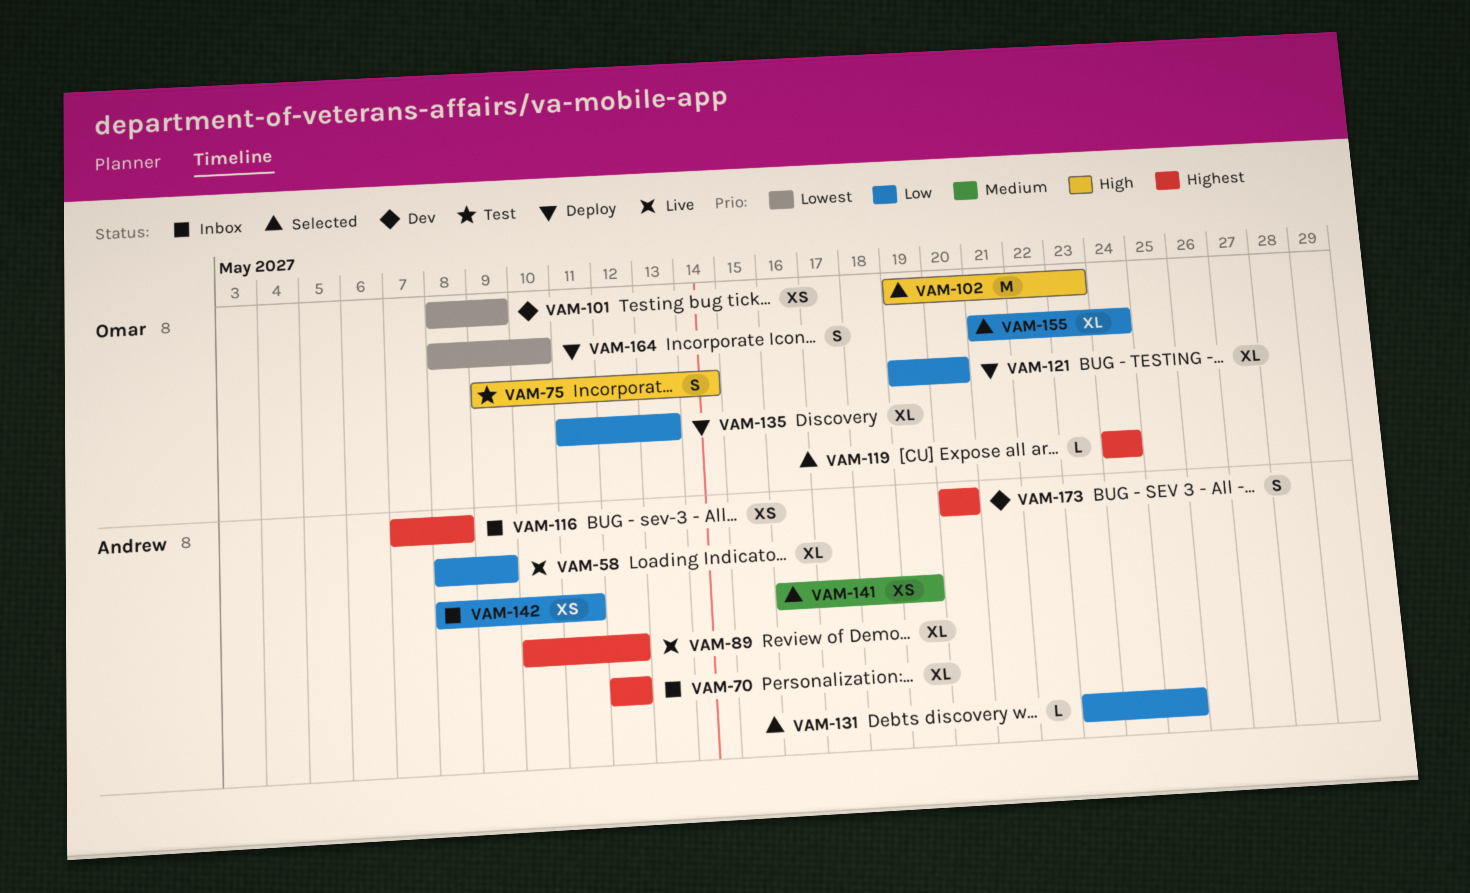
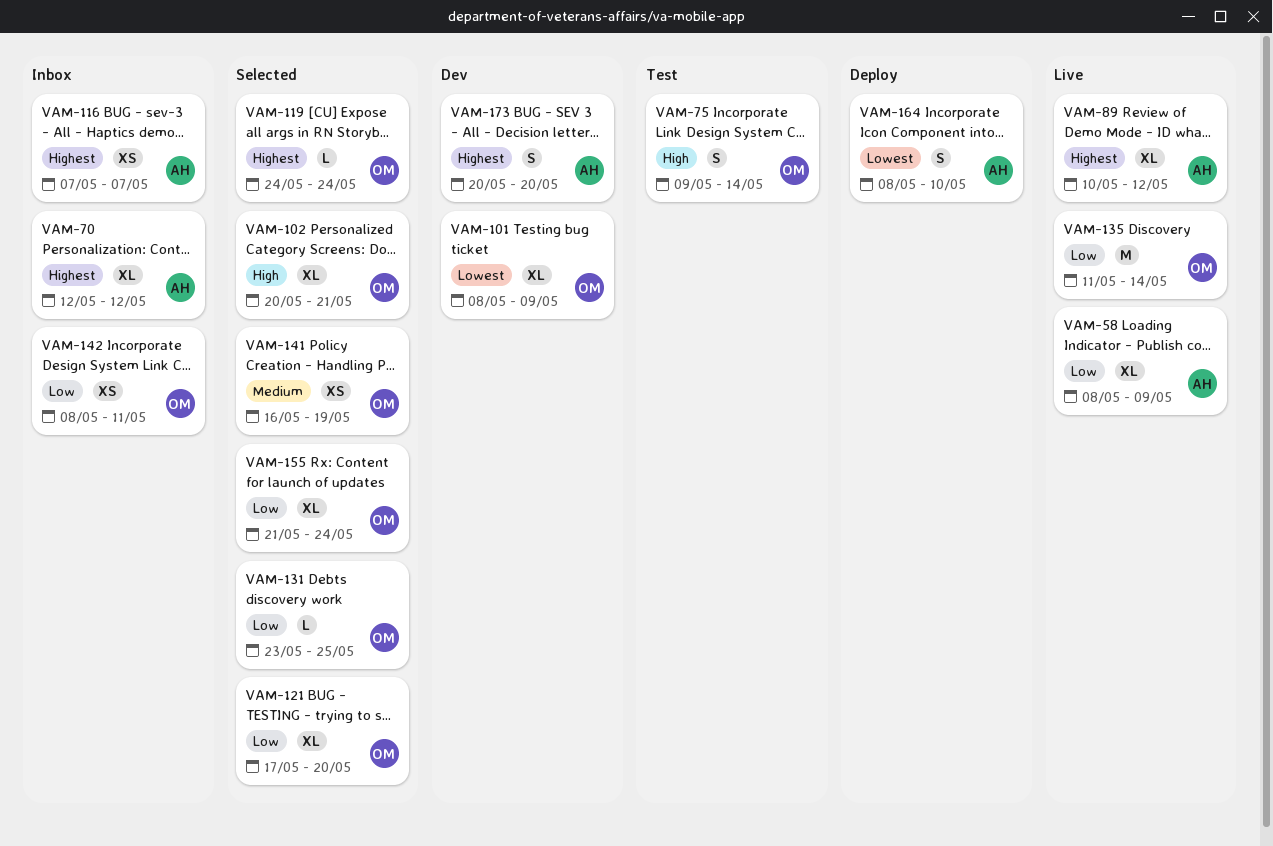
VAM-101, estimate: XS -> XL
VAM-102, estimate: M -> XL
VAM-102, start: May 19 -> May 20
VAM-102, due: May 23 -> May 21
VAM-116, due: May 8 -> May 7
VAM-121, status: Deploy -> Selected
VAM-121, start: May 19 -> May 17
VAM-131, owner: Andrew -> Omar
VAM-135, status: Deploy -> Live
VAM-135, estimate: XL -> M
VAM-135, due: May 13 -> May 14
VAM-141, owner: Andrew -> Omar
VAM-142, owner: Andrew -> Omar
VAM-164, owner: Omar -> Andrew

